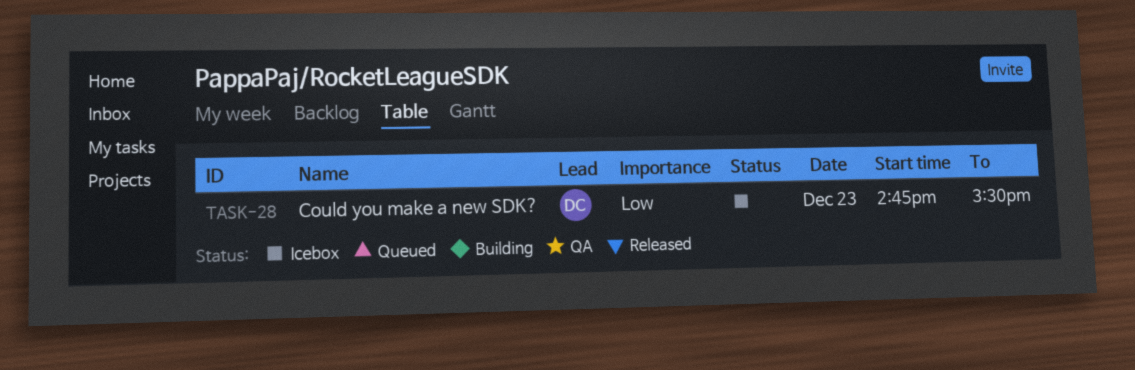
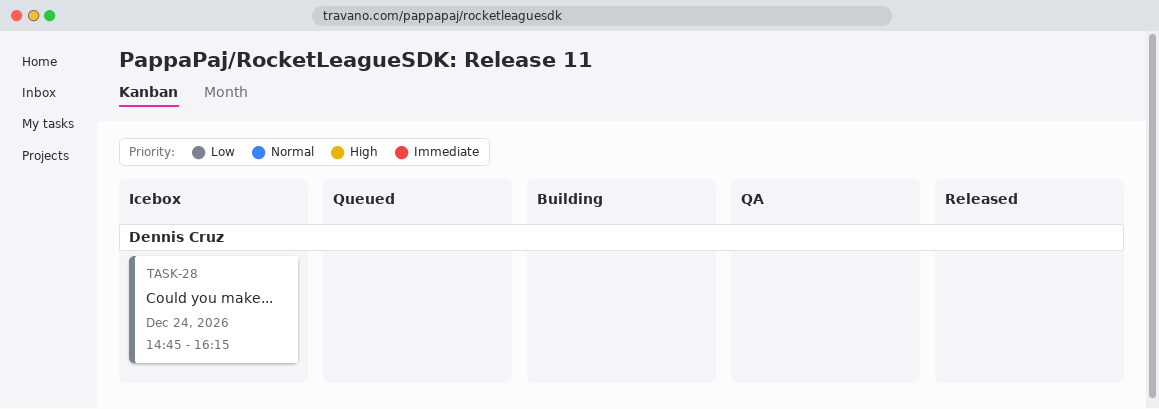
TASK-28, day: Dec 23 -> Dec 24
TASK-28, ends: 15:30 -> 16:15

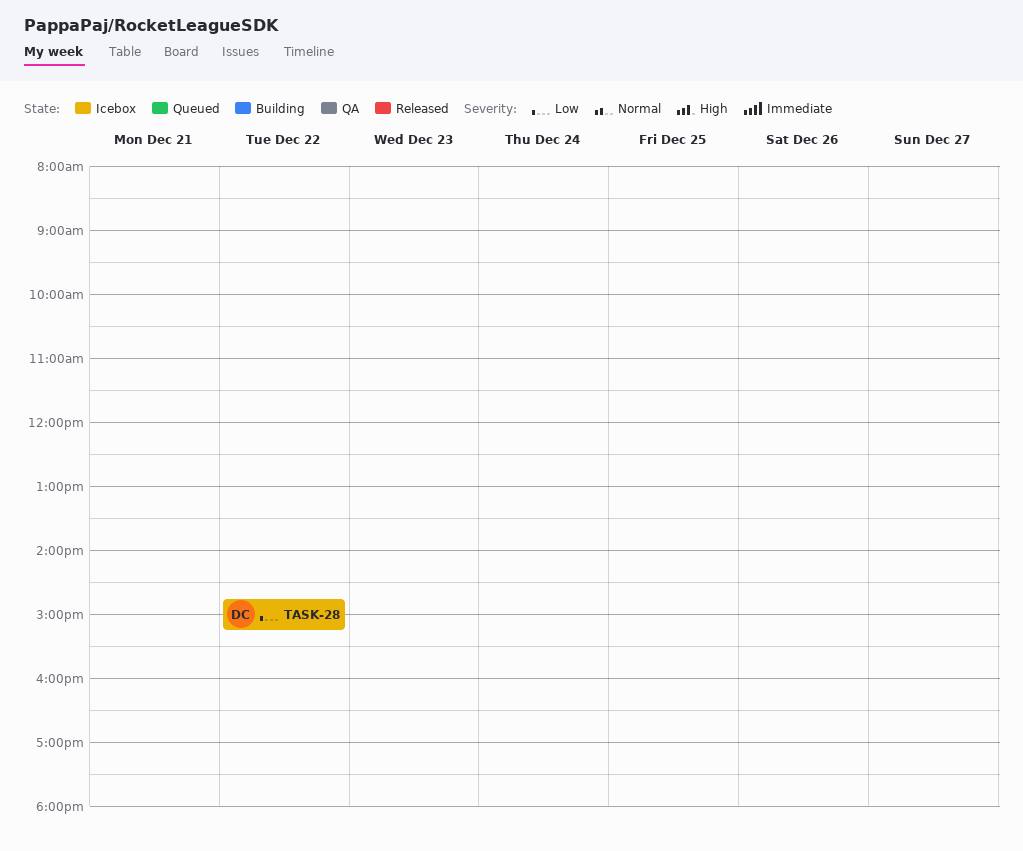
TASK-28, day: Dec 24 -> Dec 22
TASK-28, ends: 16:15 -> 15:15

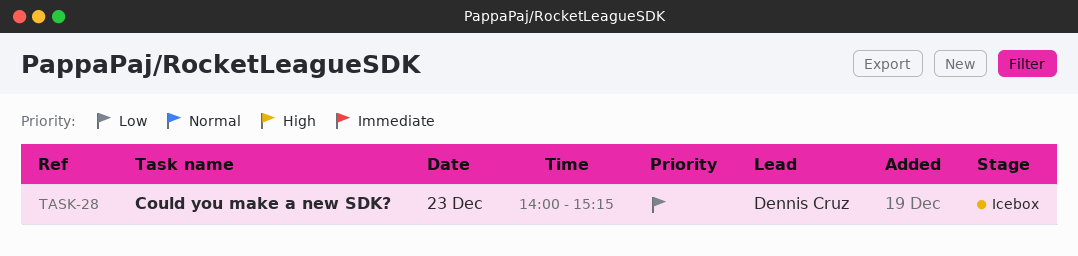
TASK-28, day: Dec 22 -> Dec 23
TASK-28, begins: 14:45 -> 14:00

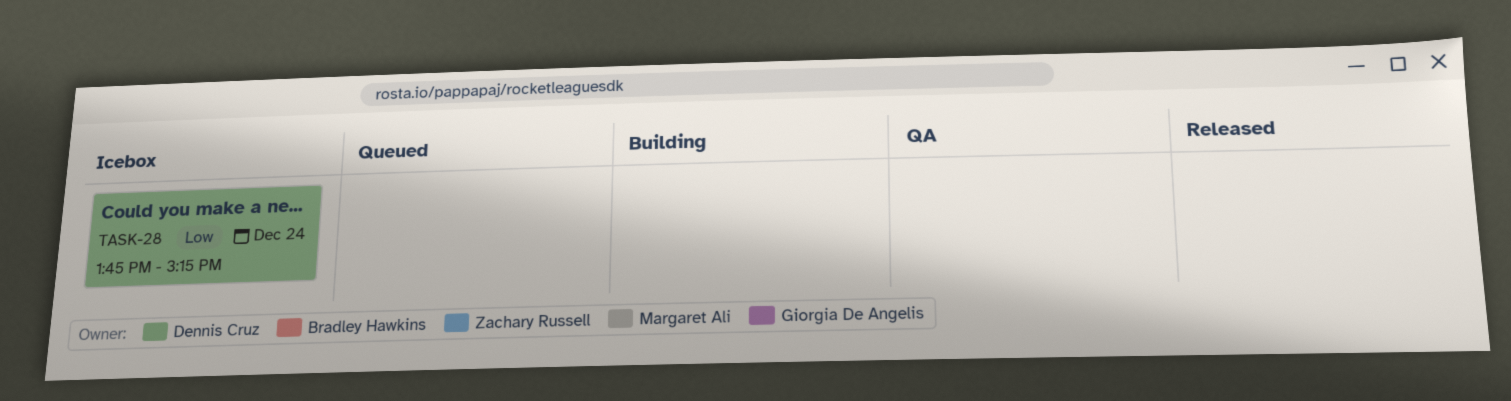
TASK-28, day: Dec 23 -> Dec 24
TASK-28, begins: 14:00 -> 13:45

